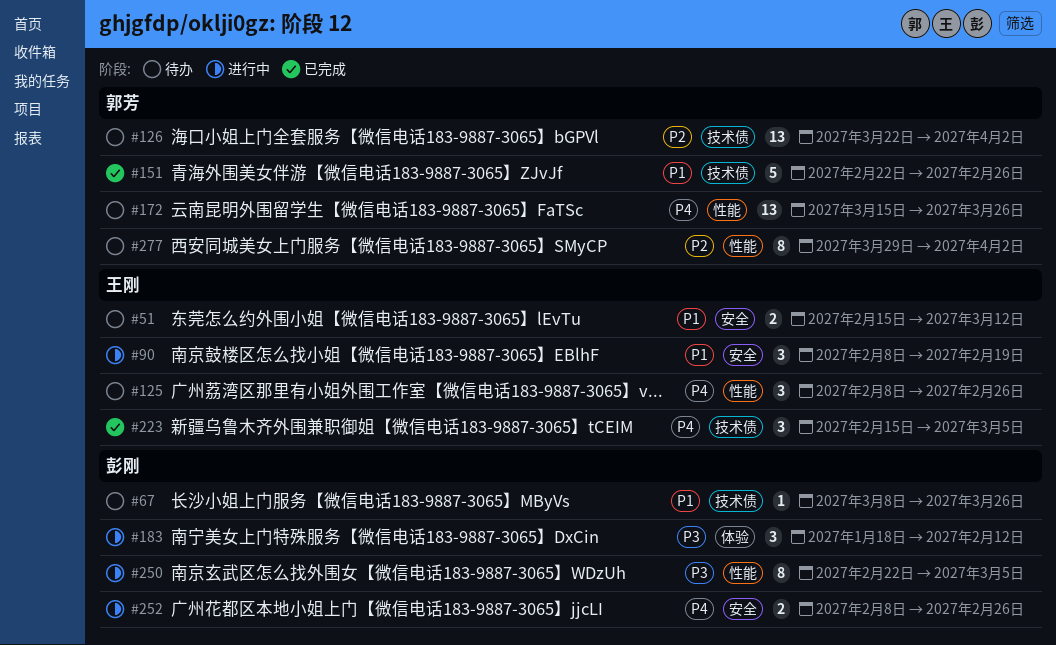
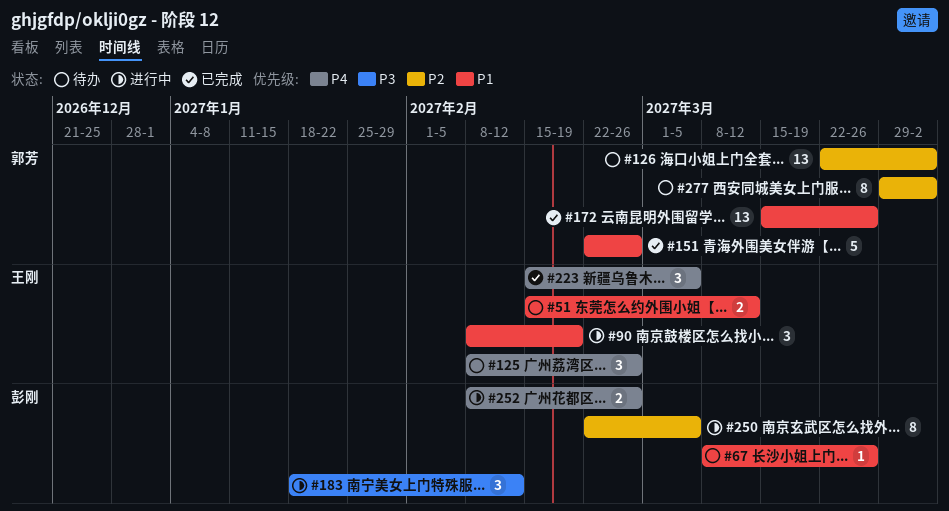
#172, status: 待办 -> 已完成
#172, priority: P4 -> P1
#250, priority: P3 -> P2

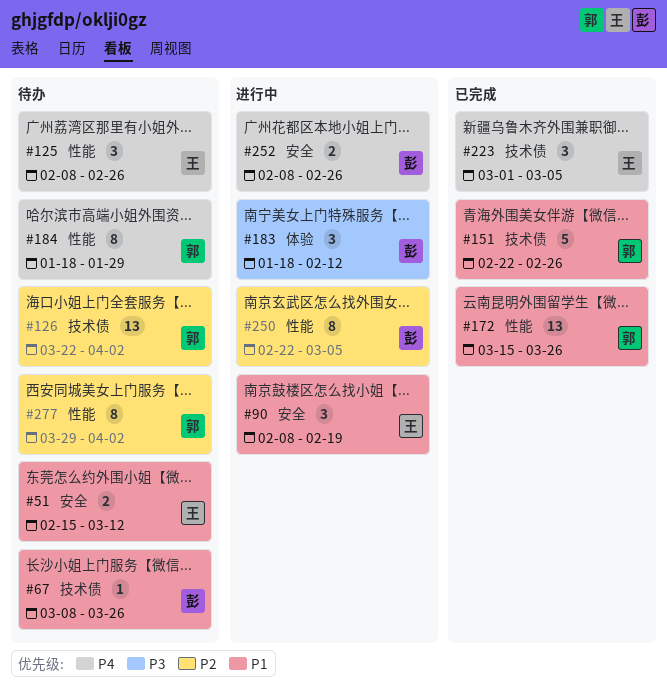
#184: none -> present
#223, start: Feb 15 -> Mar 1

